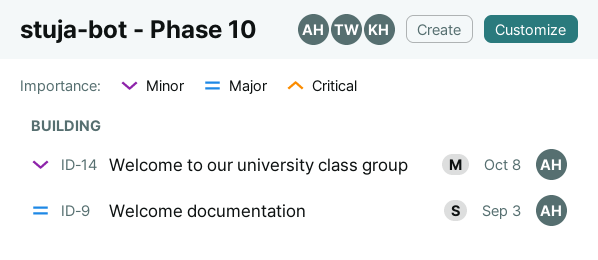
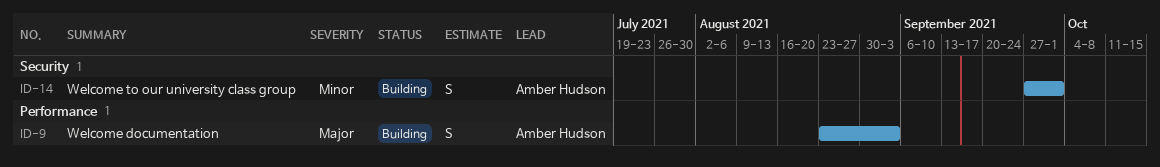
ID-14, estimate: M -> S
ID-14, due: Oct 8 -> Oct 1

